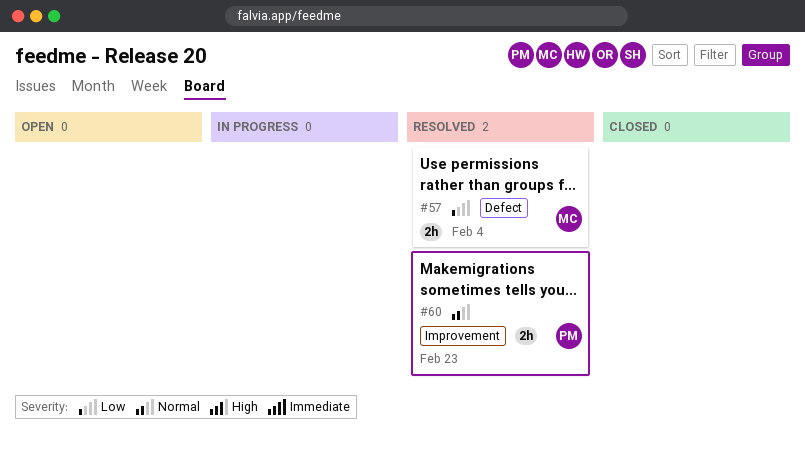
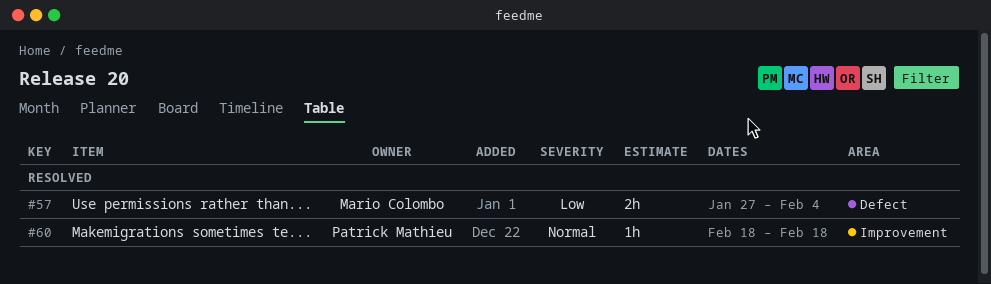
#60, estimate: 2h -> 1h
#60, due: Feb 23 -> Feb 18

